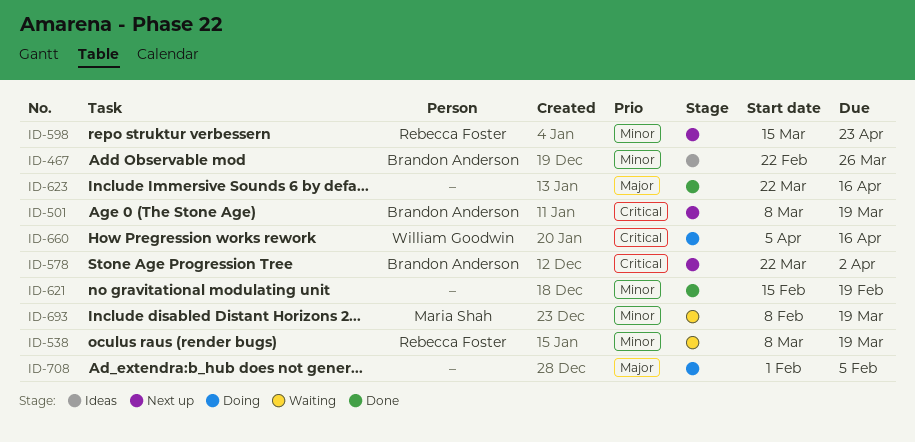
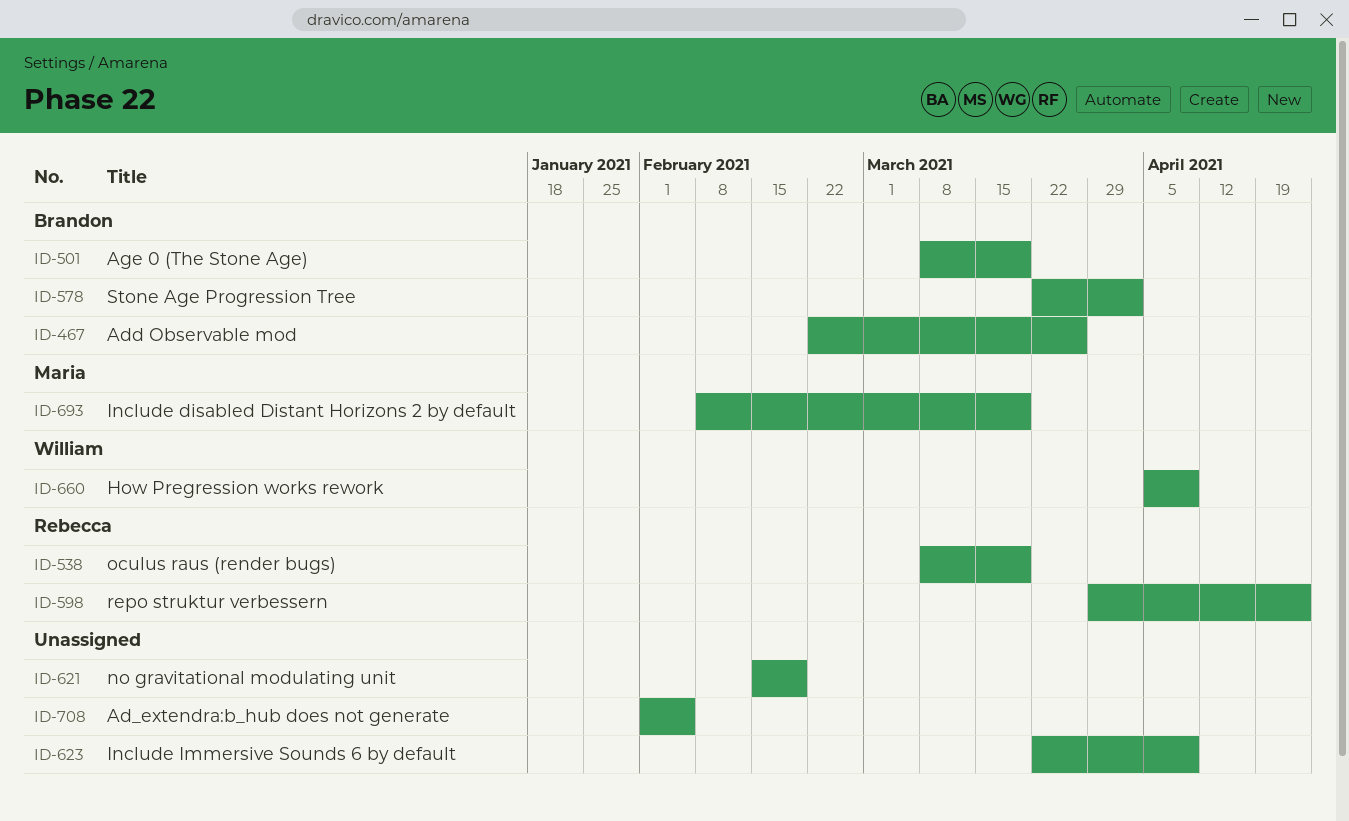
ID-598, start: Mar 15 -> Mar 29
ID-623, due: Apr 16 -> Apr 9
ID-660, due: Apr 16 -> Apr 9

